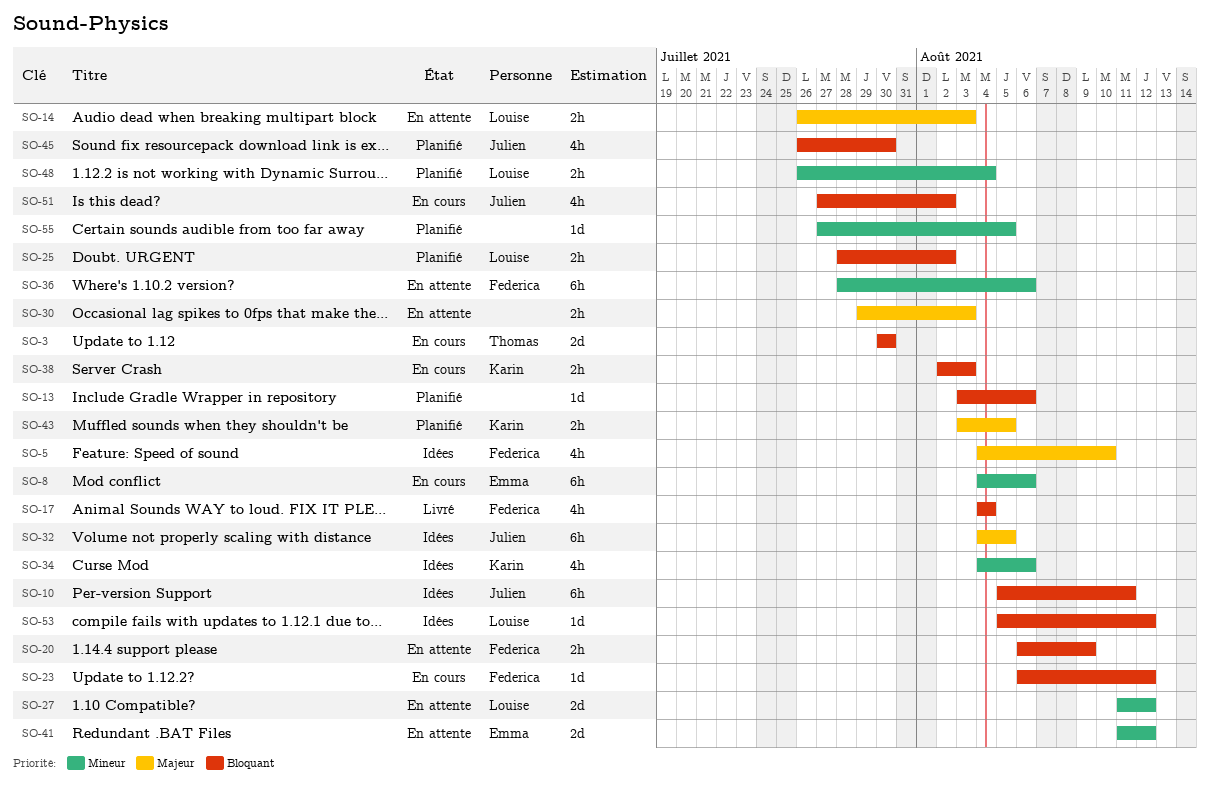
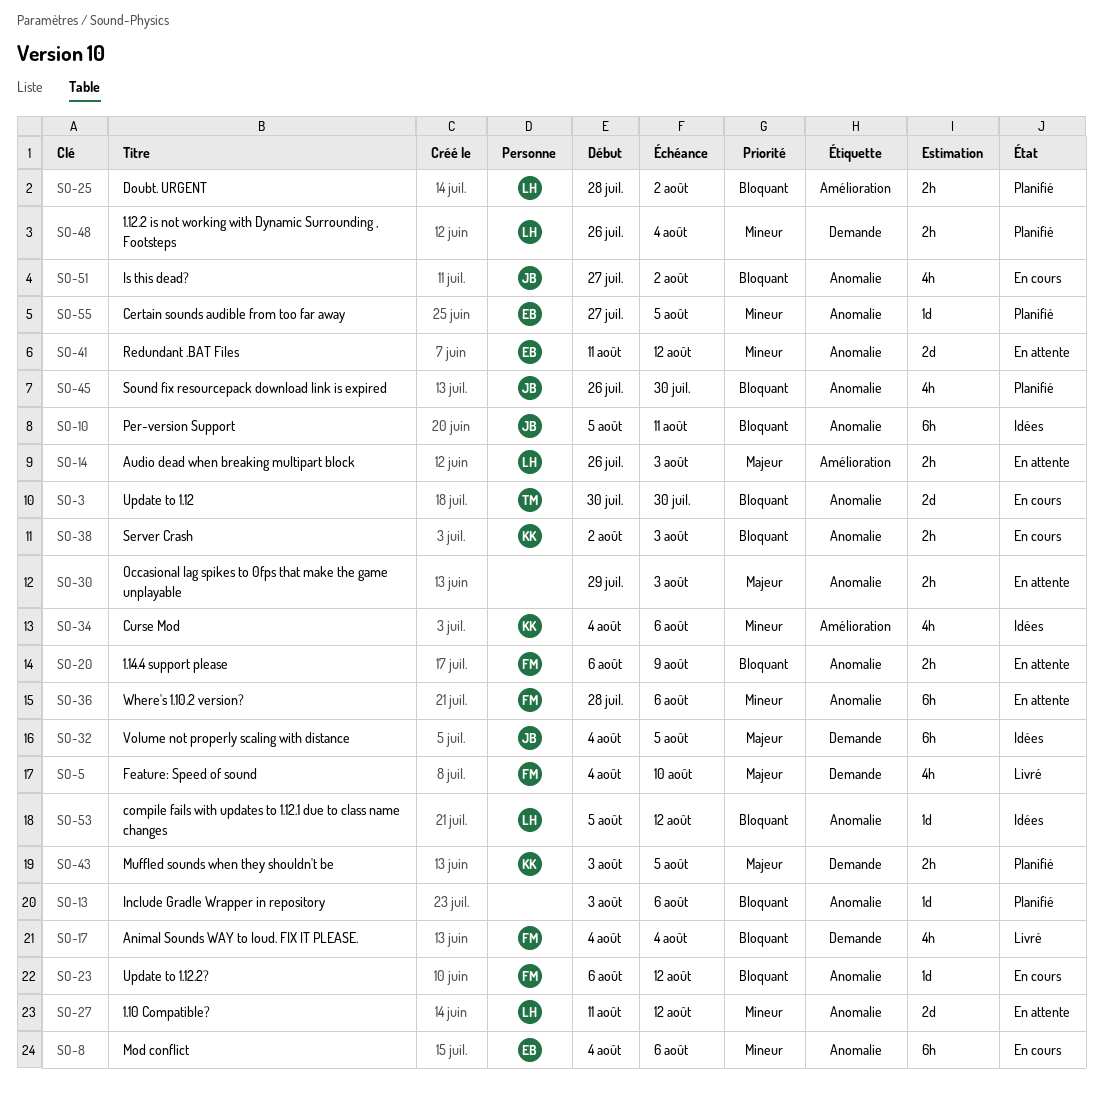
SO-5, status: Idées -> Livré
SO-55, owner: none -> Emma

